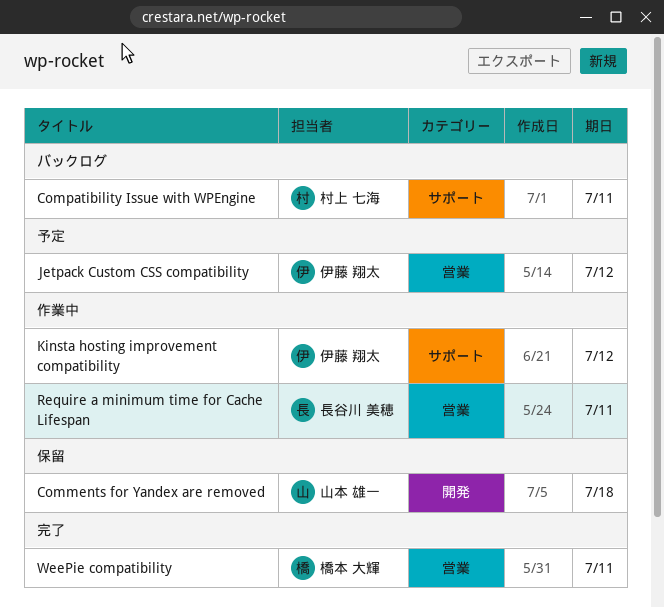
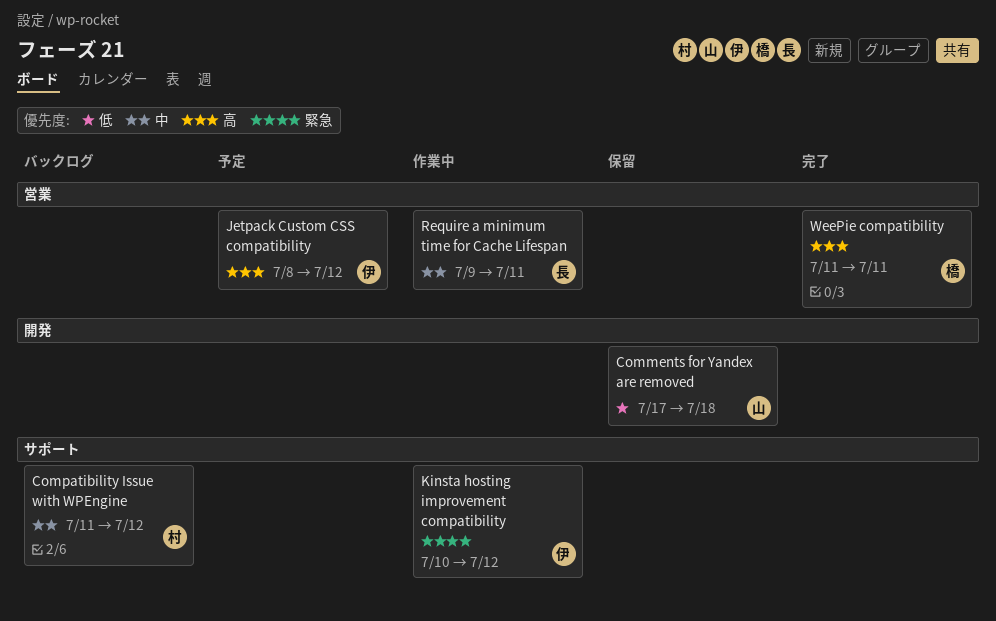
Compatibility Issue with WPEngine, due: Jul 11 -> Jul 12

